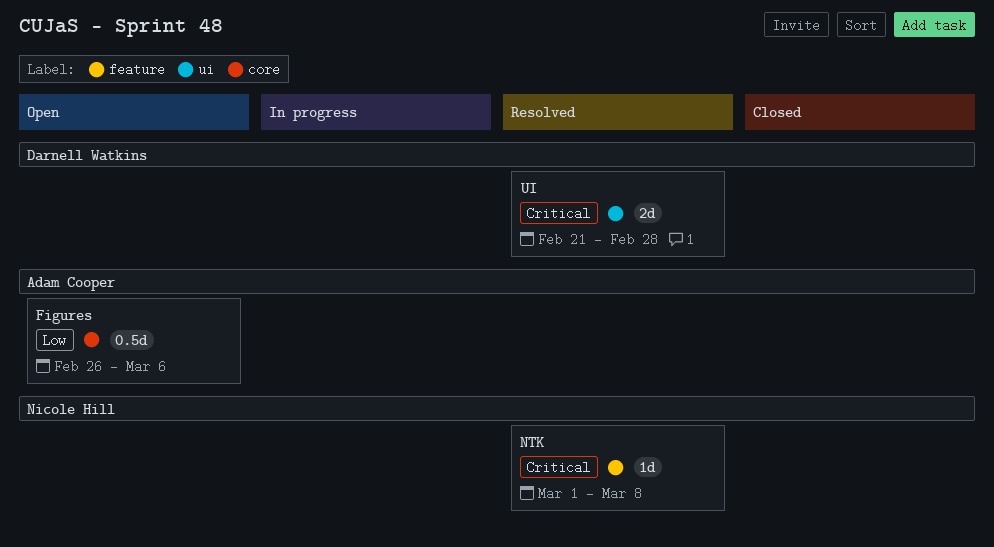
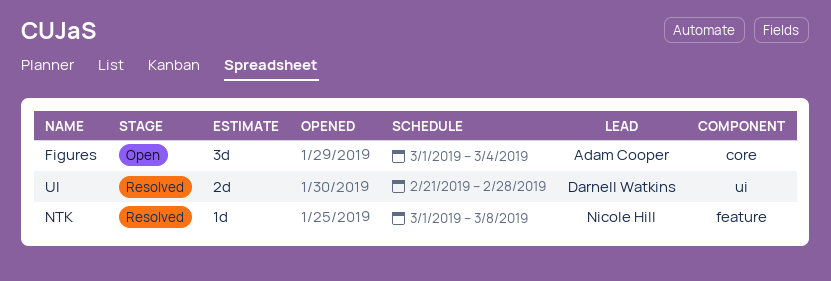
Figures, estimate: 0.5d -> 3d
Figures, start: Feb 26 -> Mar 1
Figures, due: Mar 6 -> Mar 4

